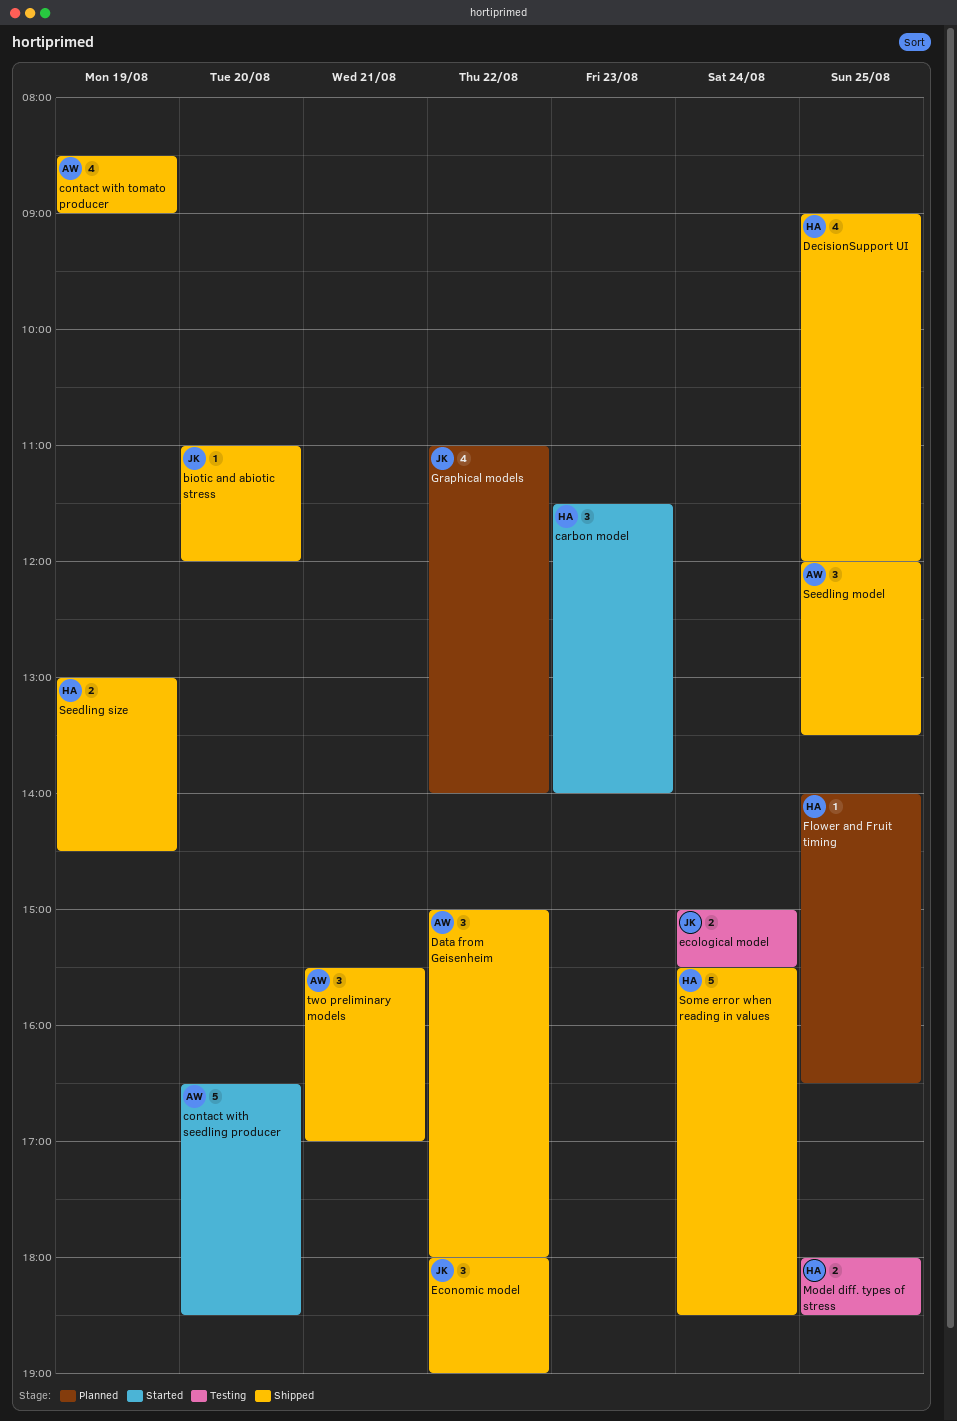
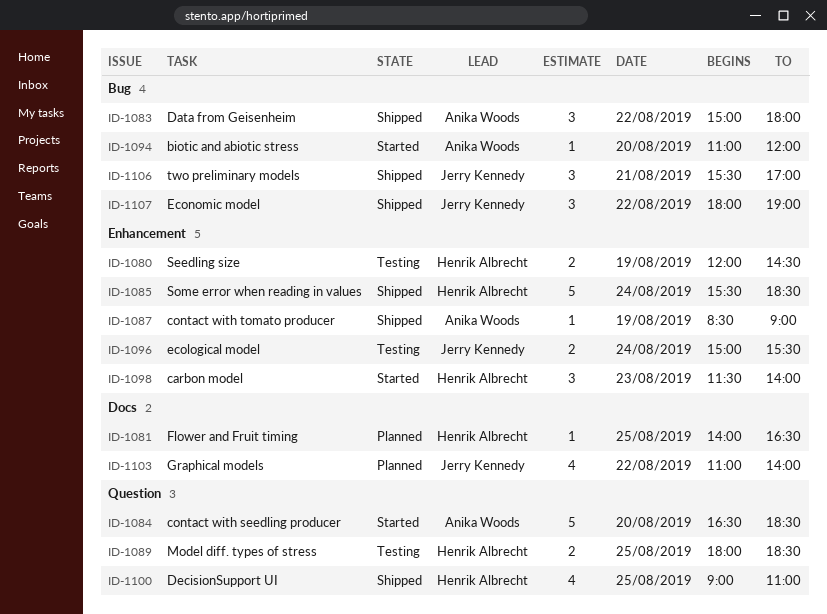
biotic and abiotic stress, status: Shipped -> Started
biotic and abiotic stress, owner: Jerry Kennedy -> Anika Woods
contact with tomato producer, estimate: 4 -> 1
DecisionSupport UI, ends: 12:00 -> 11:00
Seedling model: present -> none
Seedling size, status: Shipped -> Testing
Seedling size, begins: 13:00 -> 12:00
two preliminary models, owner: Anika Woods -> Jerry Kennedy

